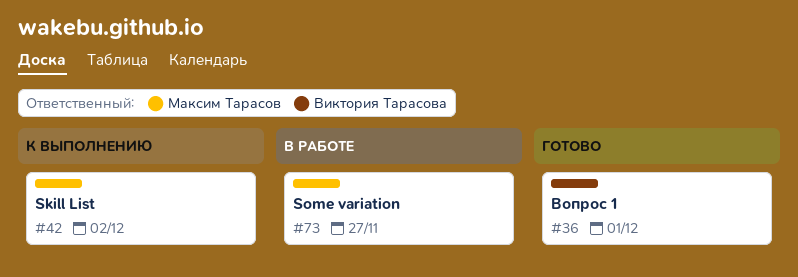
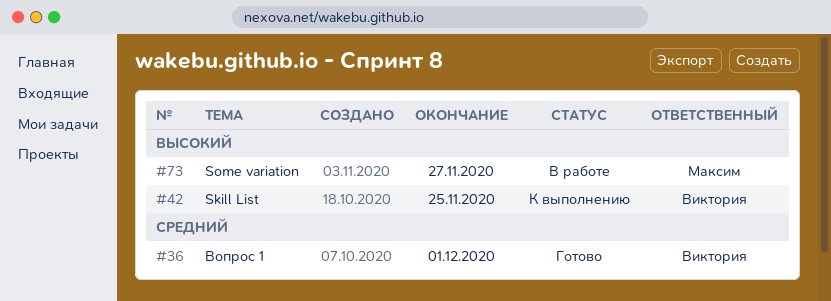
#42, owner: Максим Тарасов -> Виктория Тарасова
#42, due: Dec 2 -> Nov 25

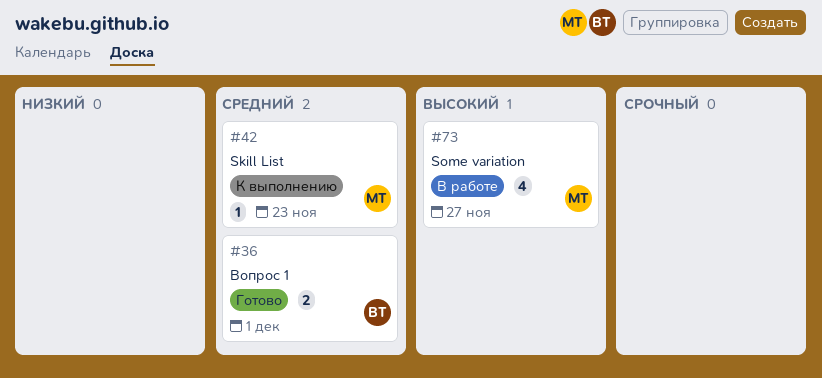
#42, owner: Виктория -> Максим
#42, priority: Высокий -> Средний
#42, due: Nov 25 -> Nov 23

